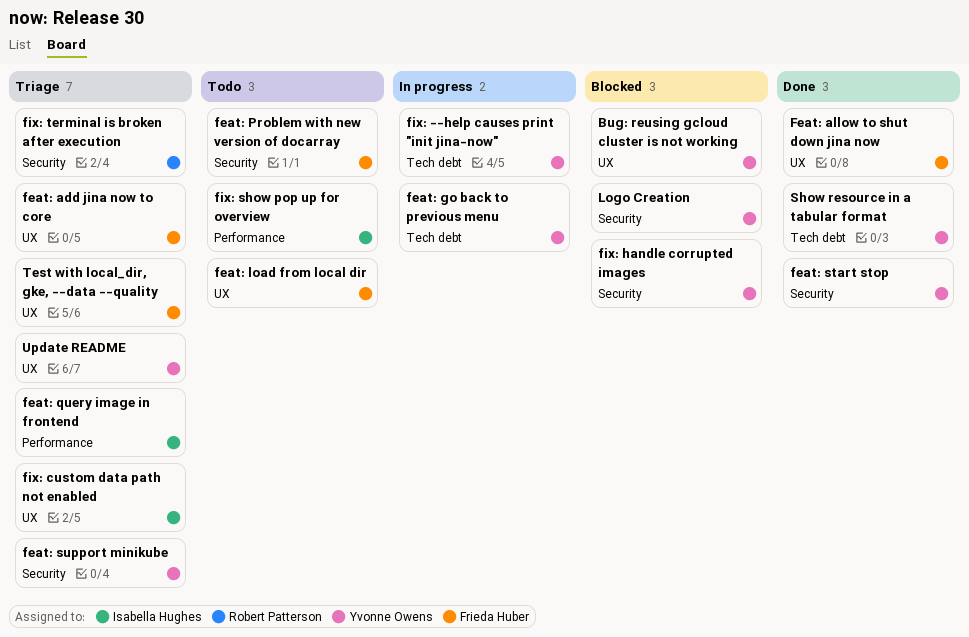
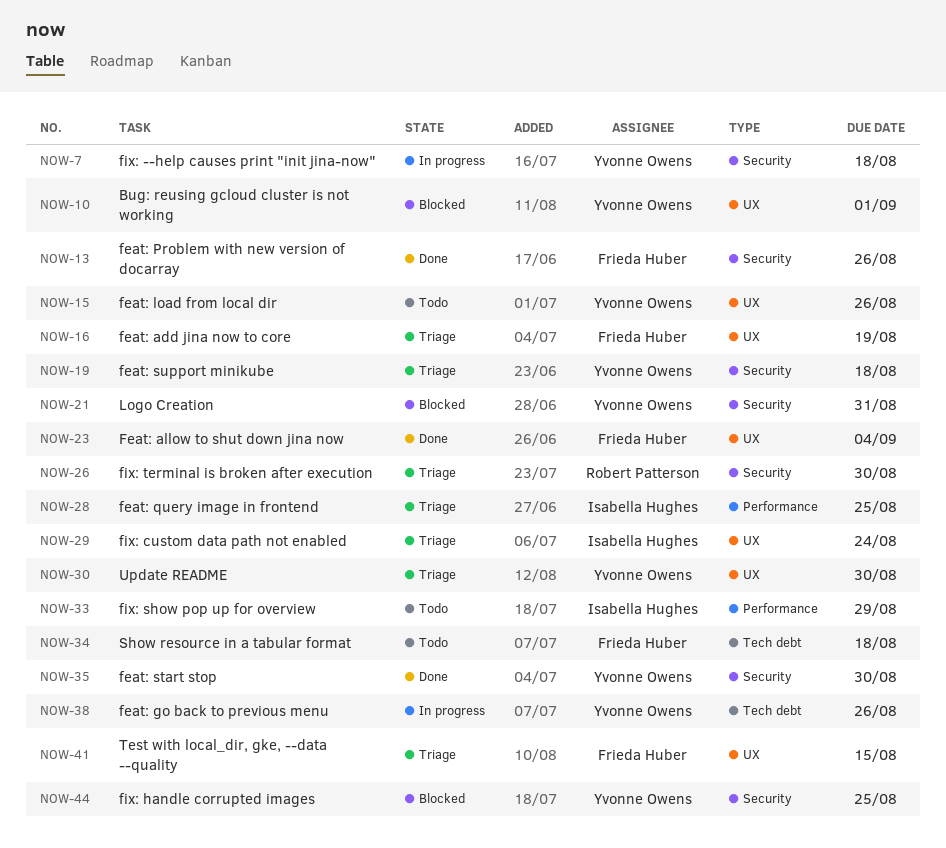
feat: load from local dir, owner: Frieda Huber -> Yvonne Owens
feat: Problem with new version of docarray, status: Todo -> Done
fix: --help causes print "init jina-now", label: Tech debt -> Security
Show resource in a tabular format, status: Done -> Todo
Show resource in a tabular format, owner: Yvonne Owens -> Frieda Huber

